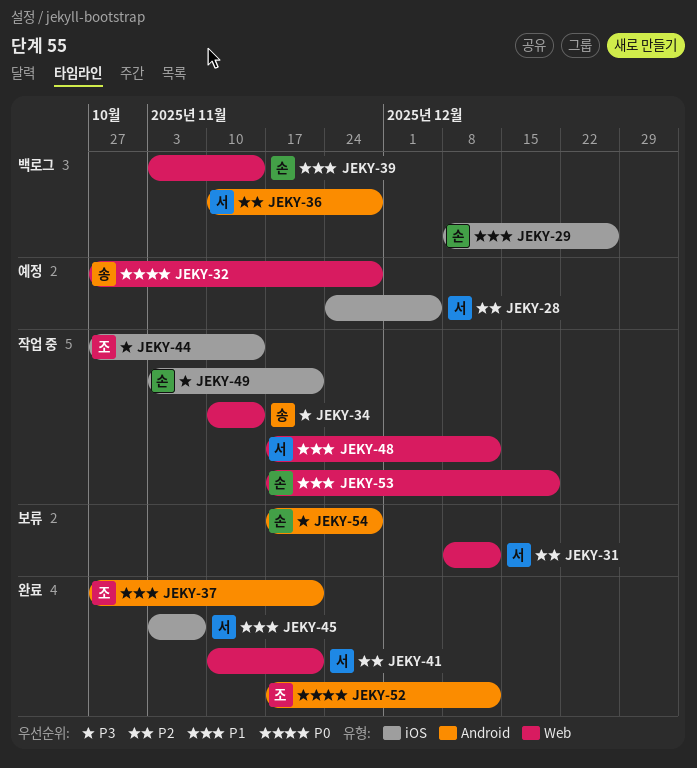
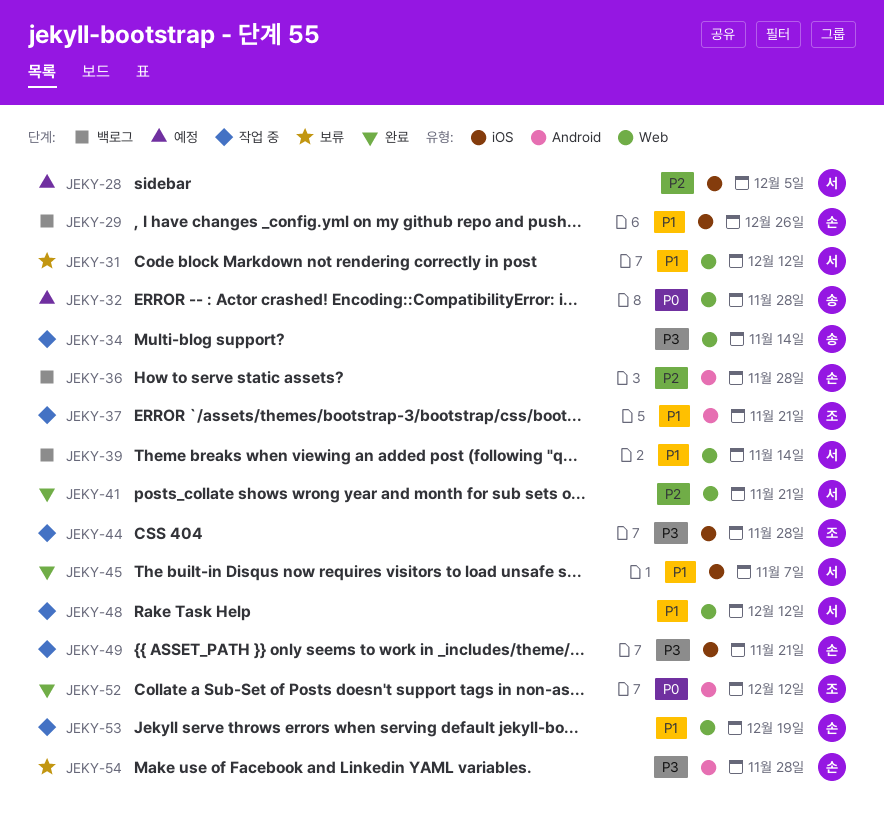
JEKY-31, priority: P2 -> P1
JEKY-36, owner: 서 -> 손
JEKY-37, status: 완료 -> 작업 중
JEKY-39, owner: 손 -> 서
JEKY-44, due: Nov 14 -> Nov 28

